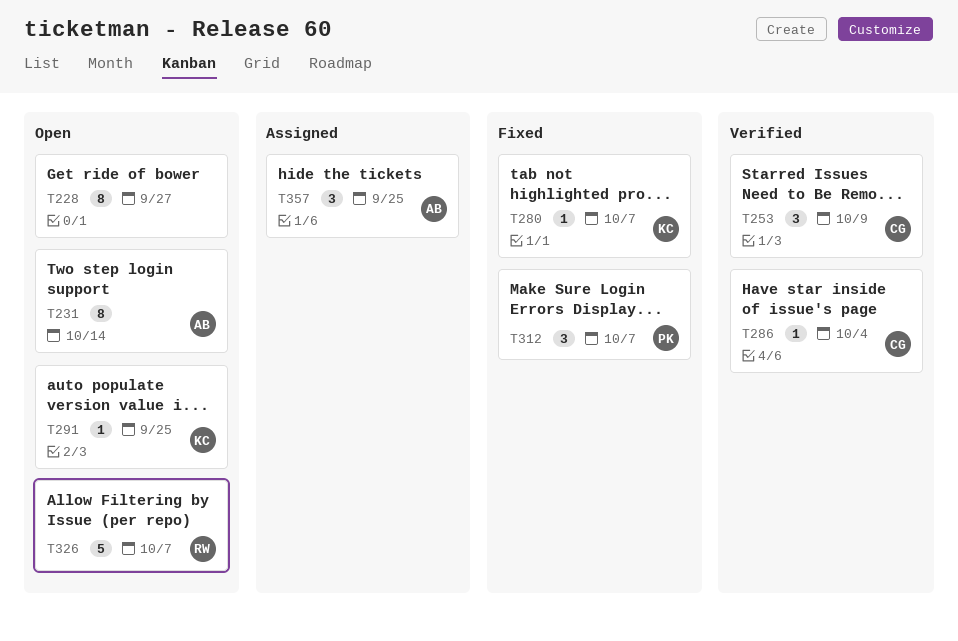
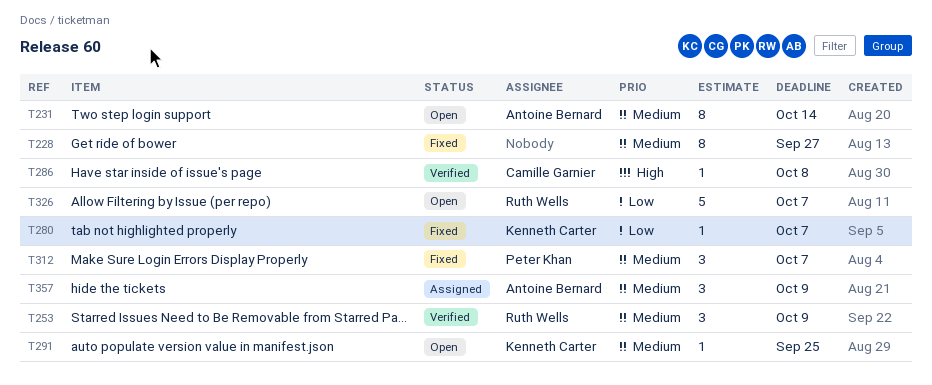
T228, status: Open -> Fixed
T253, owner: Camille Garnier -> Ruth Wells
T286, due: Oct 4 -> Oct 8
T357, due: Sep 25 -> Oct 9

